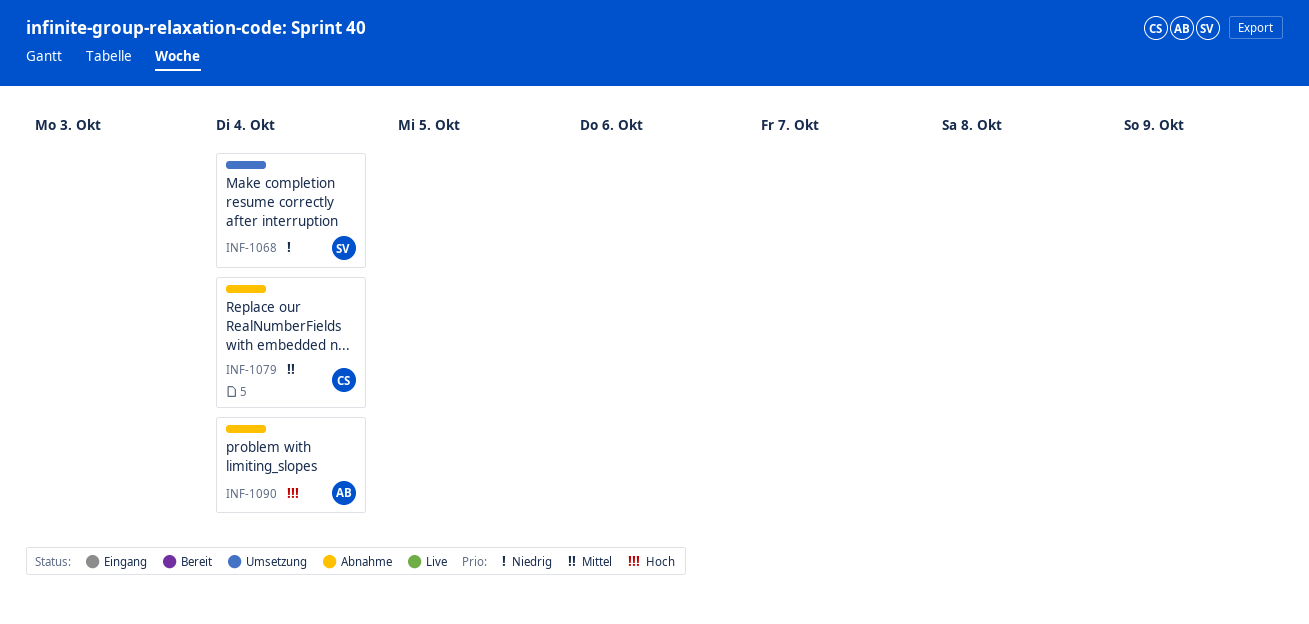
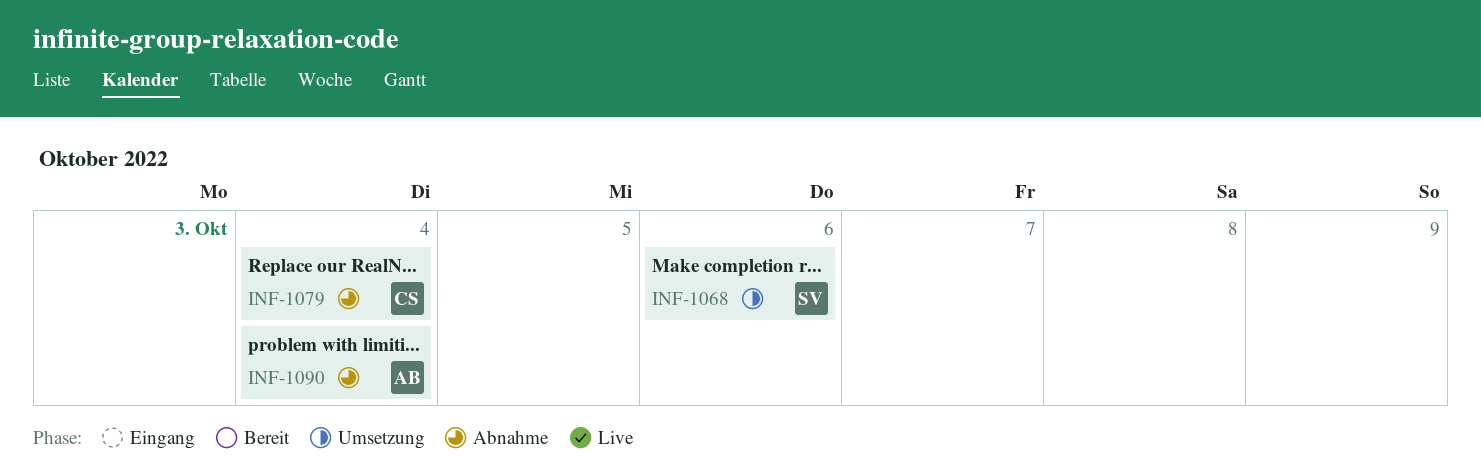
INF-1068, due: Oct 4 -> Oct 6

